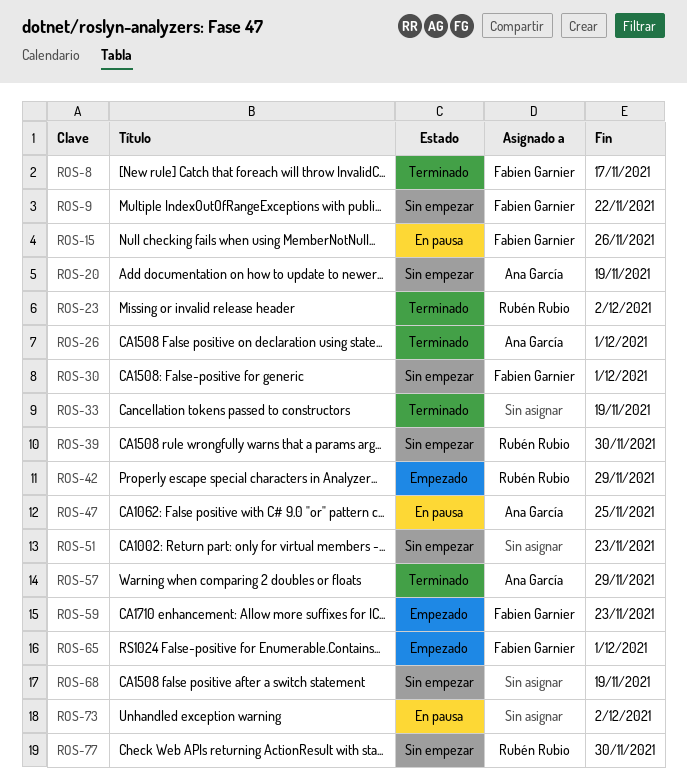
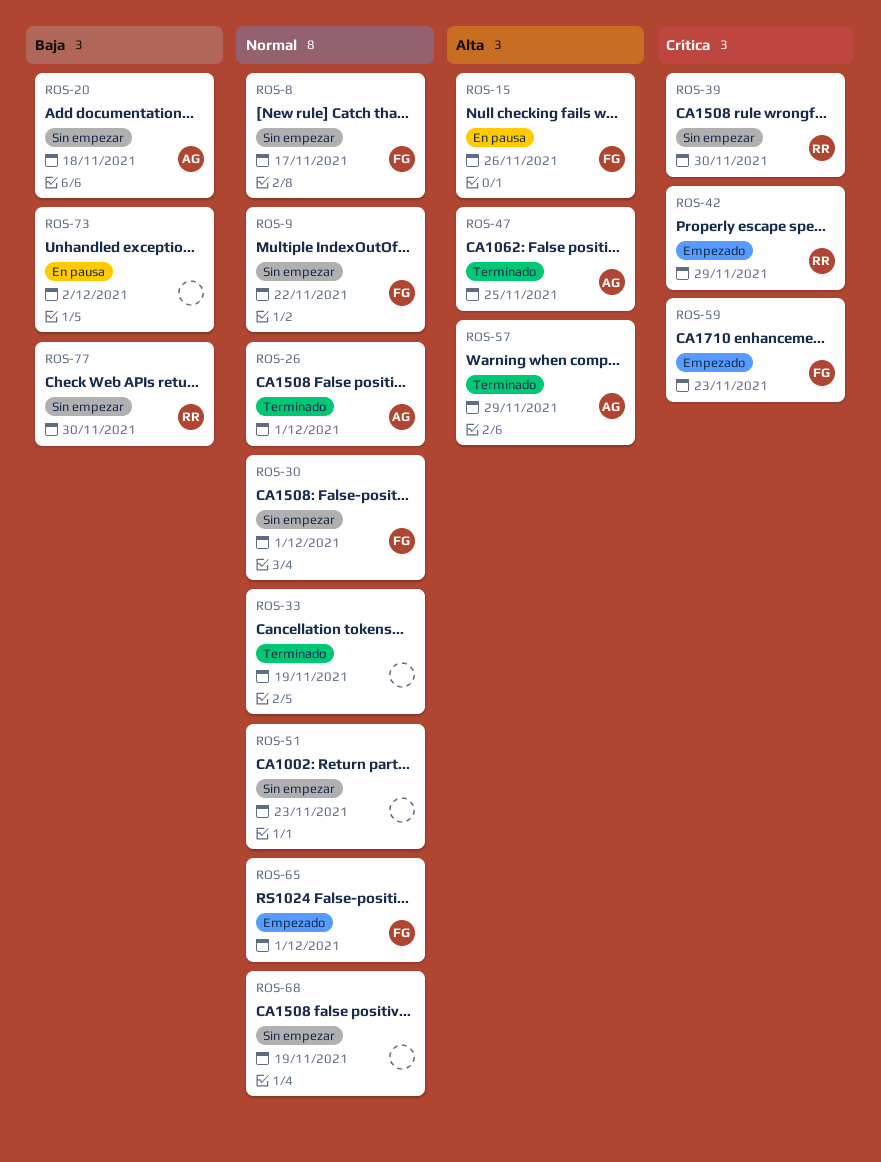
ROS-8, status: Terminado -> Sin empezar
ROS-20, due: Nov 19 -> Nov 18
ROS-23: present -> none
ROS-47, status: En pausa -> Terminado

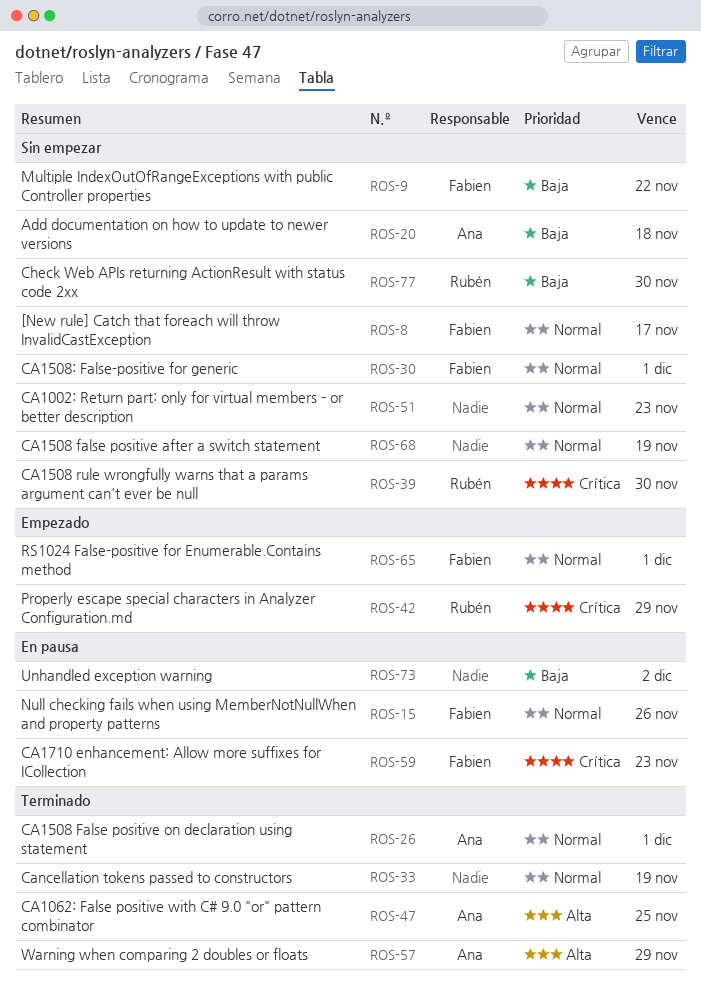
ROS-9, priority: Normal -> Baja
ROS-15, priority: Alta -> Normal
ROS-59, status: Empezado -> En pausa

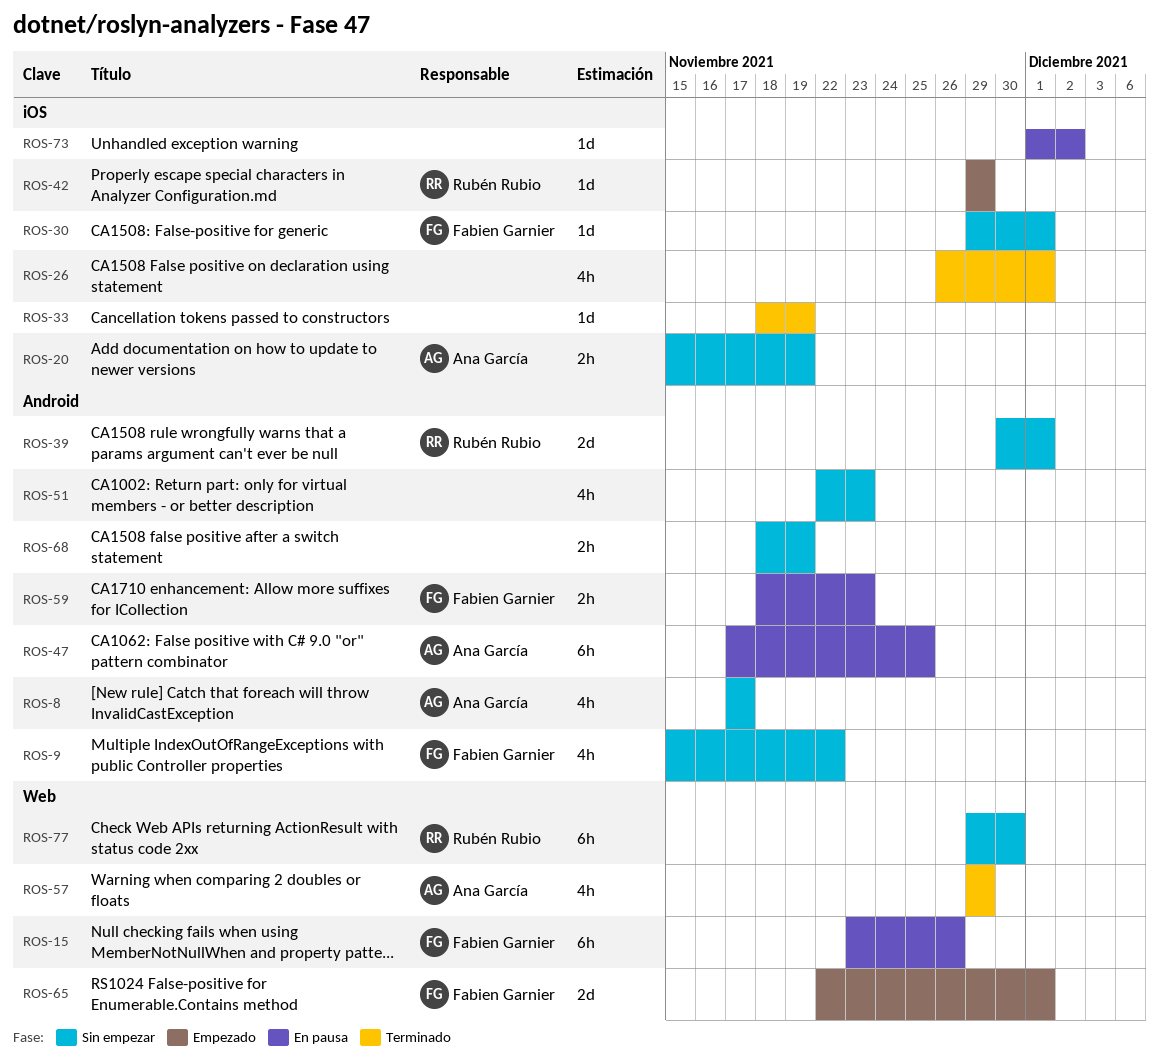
ROS-8, owner: Fabien Garnier -> Ana García
ROS-20, due: Nov 18 -> Nov 19
ROS-26, owner: Ana García -> none
ROS-39, due: Nov 30 -> Dec 1
ROS-47, status: Terminado -> En pausa

